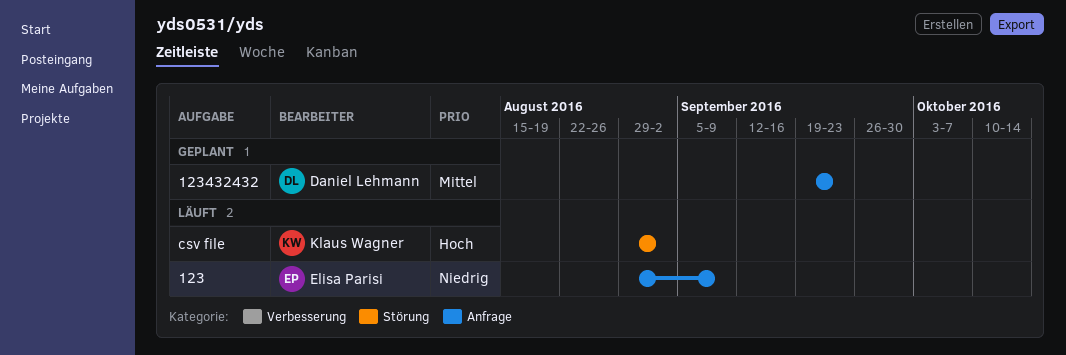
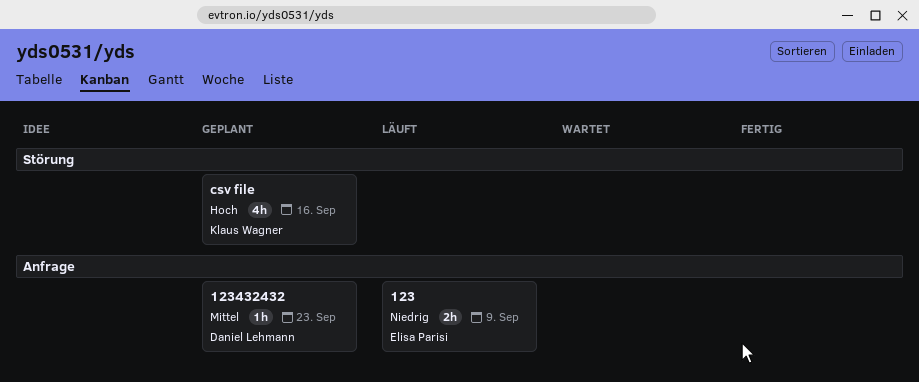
csv file, status: Läuft -> Geplant
csv file, due: Sep 2 -> Sep 16

